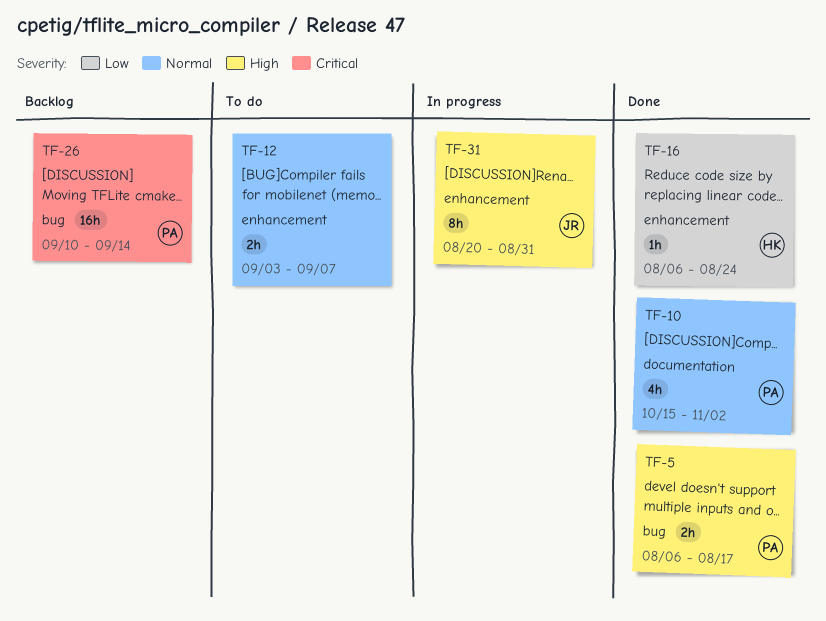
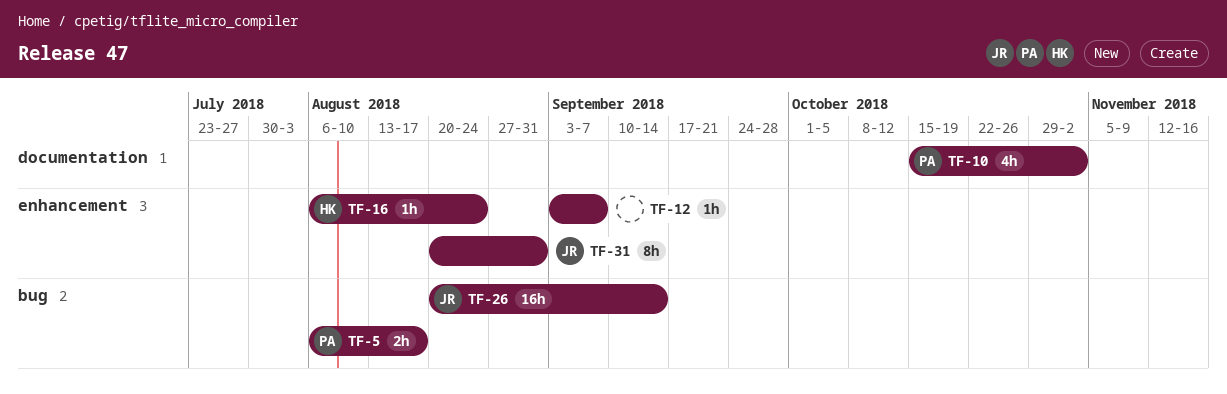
TF-12, estimate: 2h -> 1h
TF-26, owner: PA -> JR
TF-26, start: Sep 10 -> Aug 20

